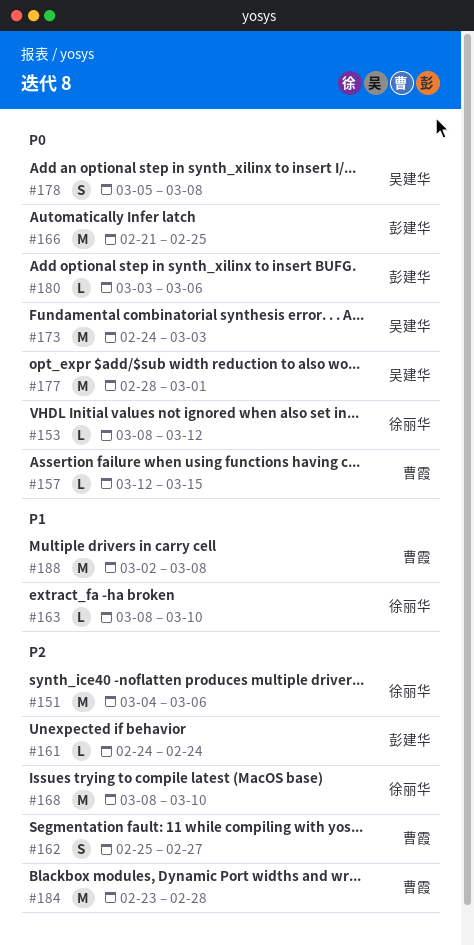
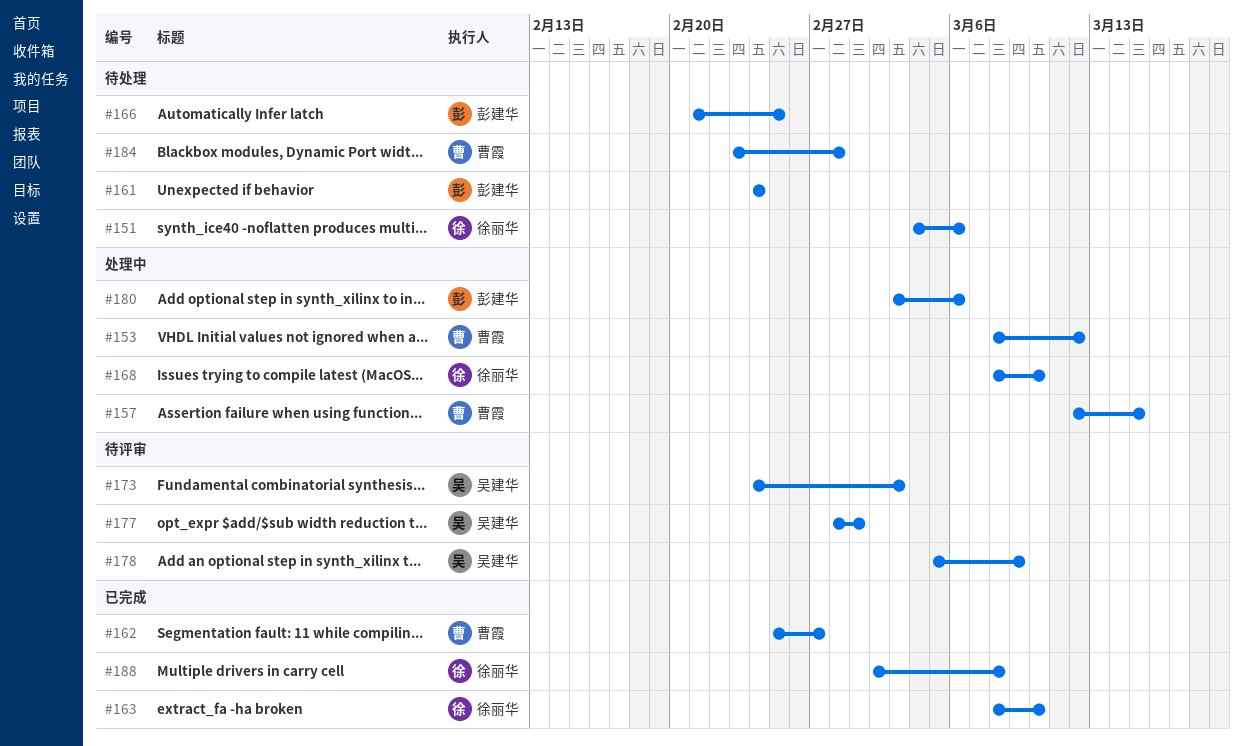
#153, owner: 徐丽华 -> 曹霞
#178, due: Mar 8 -> Mar 9
#188, owner: 曹霞 -> 徐丽华

